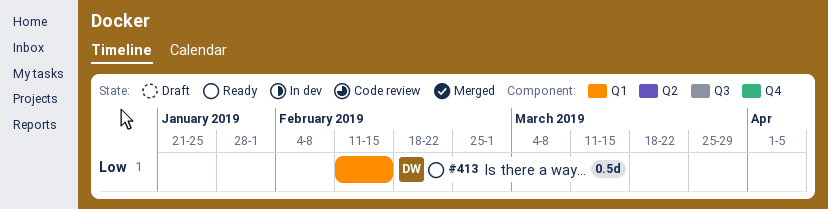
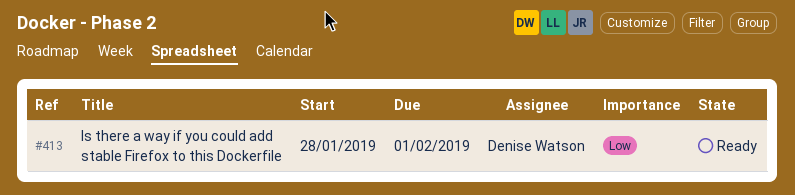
#413, start: Feb 11 -> Jan 28
#413, due: Feb 15 -> Feb 1

